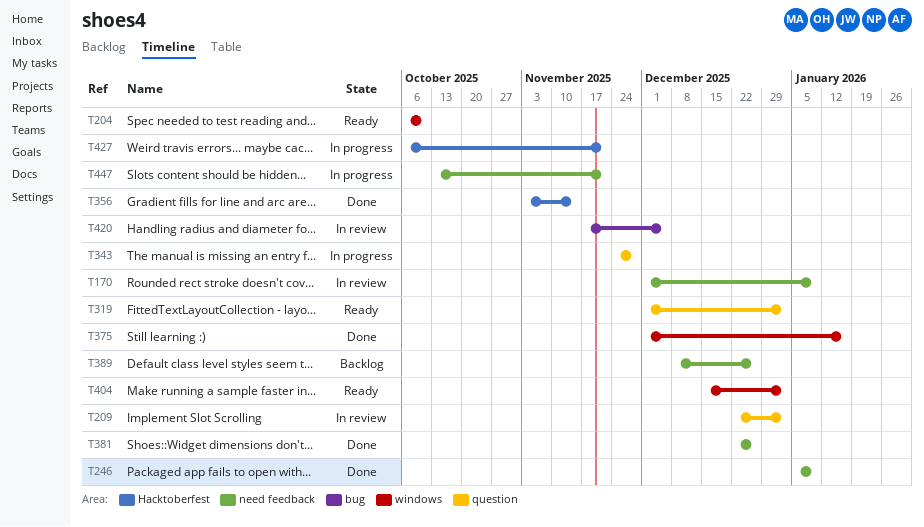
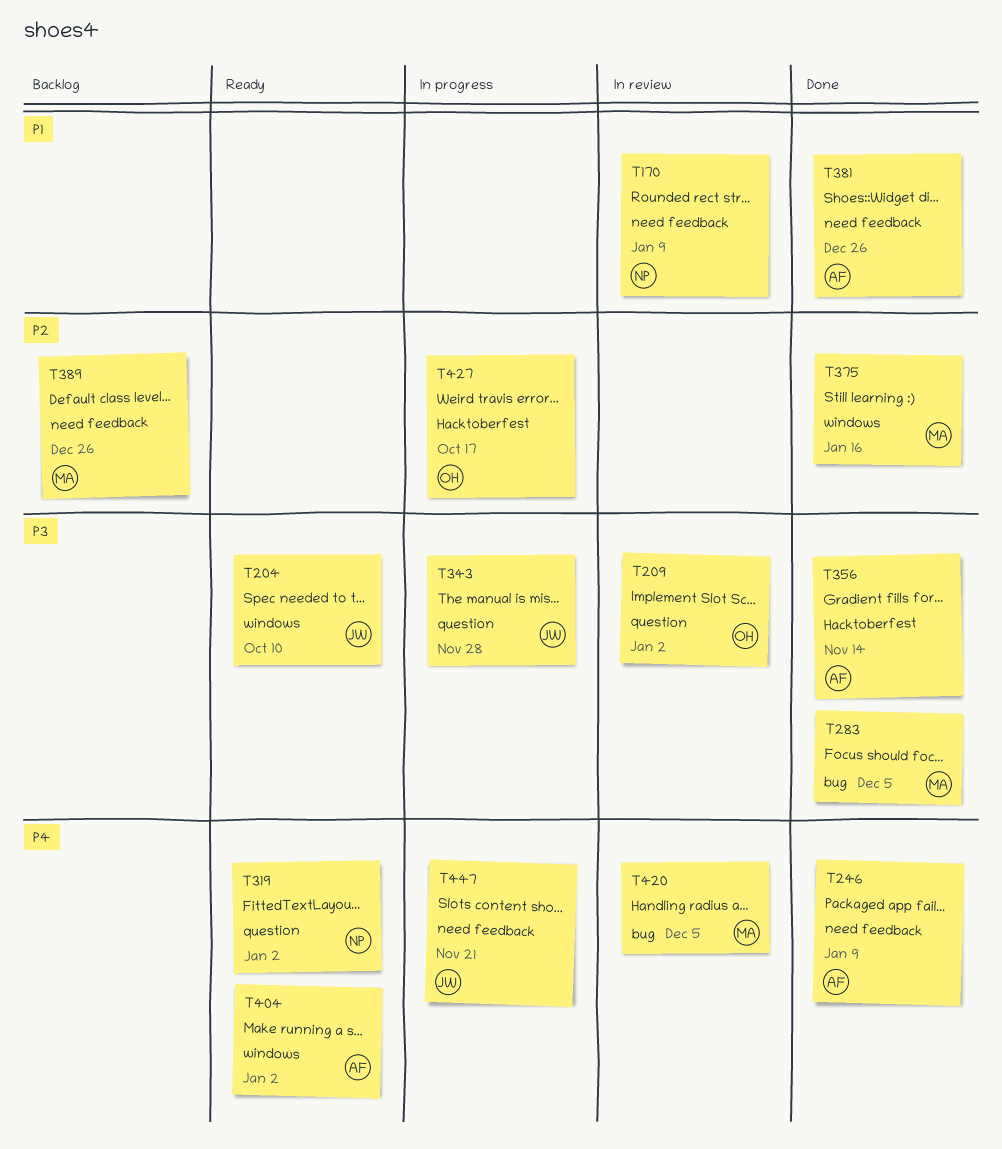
T283: none -> present
T427, due: Nov 21 -> Oct 17

